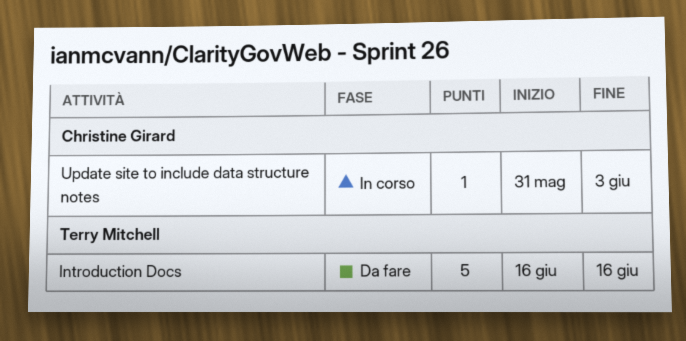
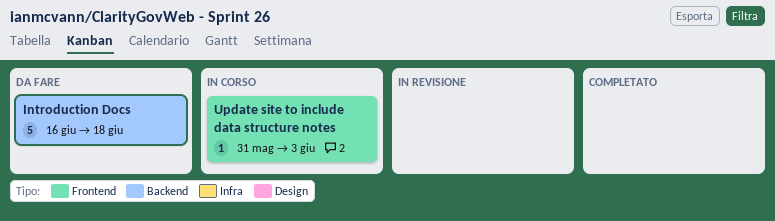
Introduction Docs, due: Jun 16 -> Jun 18

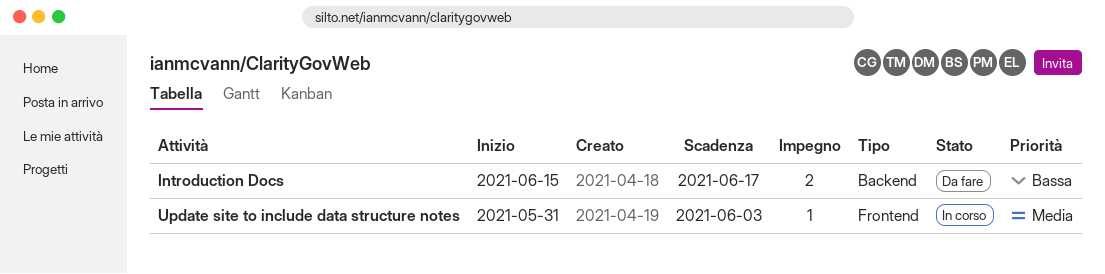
Introduction Docs, estimate: 5 -> 2
Introduction Docs, start: Jun 16 -> Jun 15
Introduction Docs, due: Jun 18 -> Jun 17

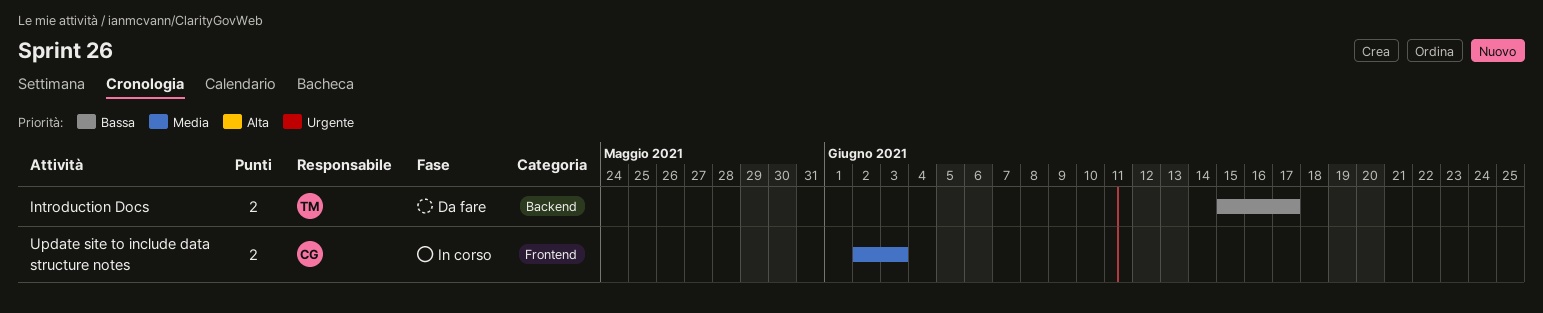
Update site to include data structure notes, estimate: 1 -> 2
Update site to include data structure notes, start: May 31 -> Jun 2

